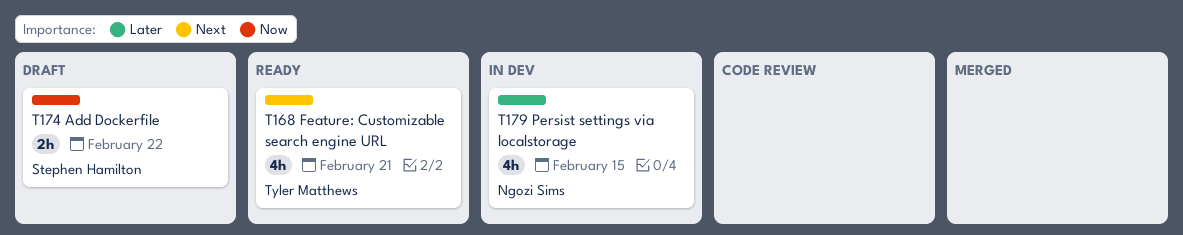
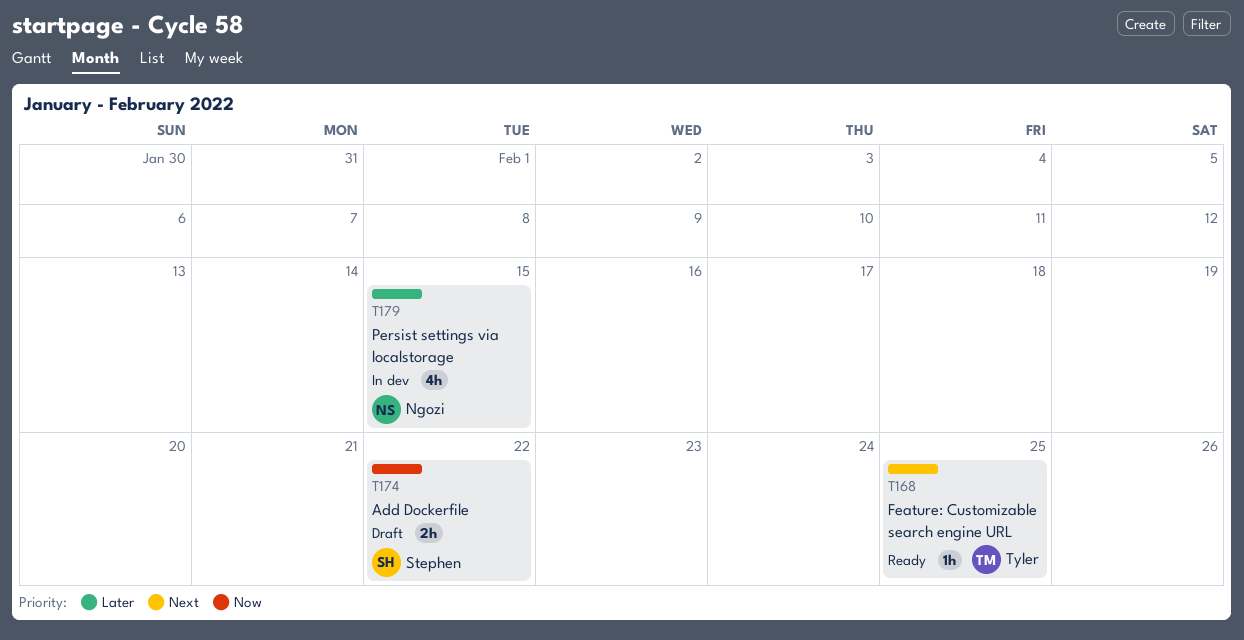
T168, estimate: 4h -> 1h
T168, due: Feb 21 -> Feb 25

